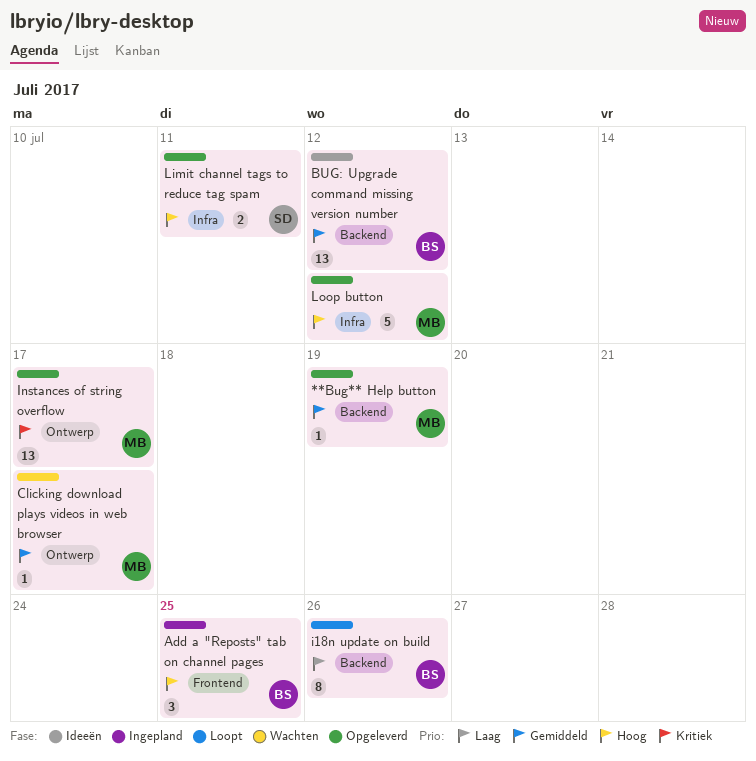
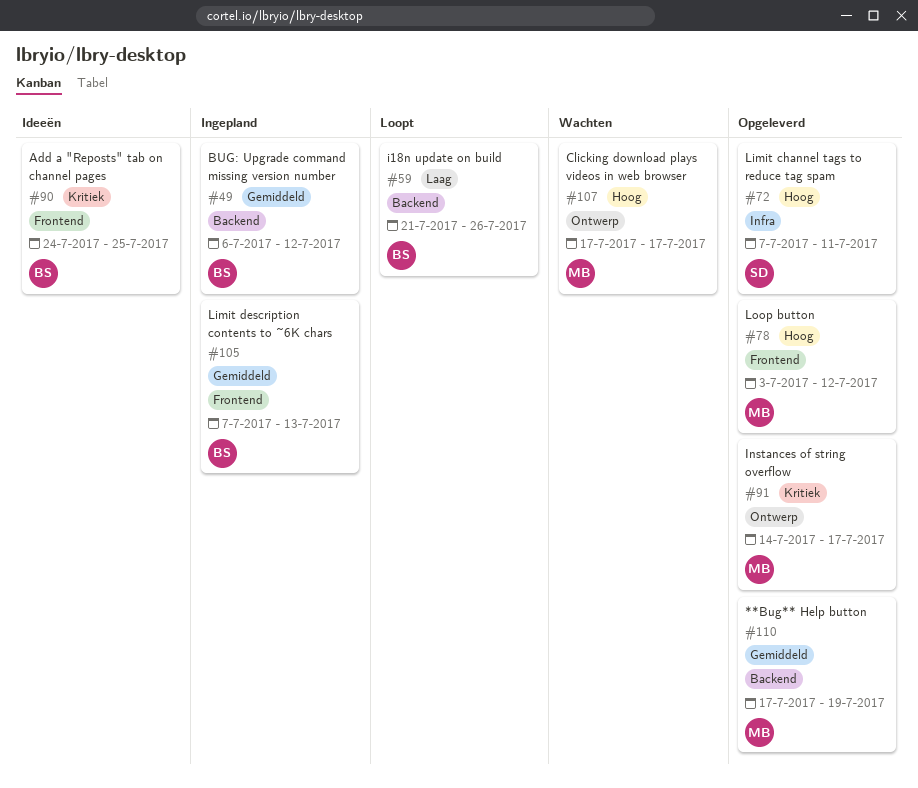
Add a "Reposts" tab on channel pages, status: Ingepland -> Ideeën
Add a "Reposts" tab on channel pages, priority: Hoog -> Kritiek
BUG: Upgrade command missing version number, status: Ideeën -> Ingepland
Clicking download plays videos in web browser, priority: Gemiddeld -> Hoog
Limit description contents to ~6K chars: none -> present
Loop button, label: Infra -> Frontend

